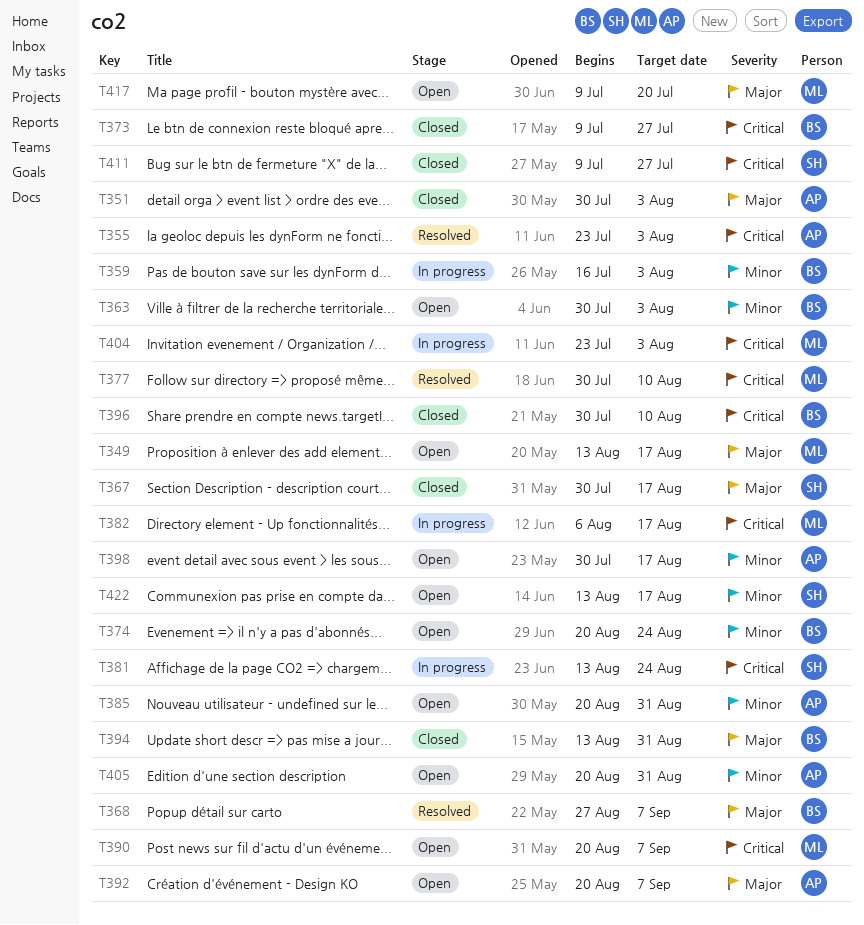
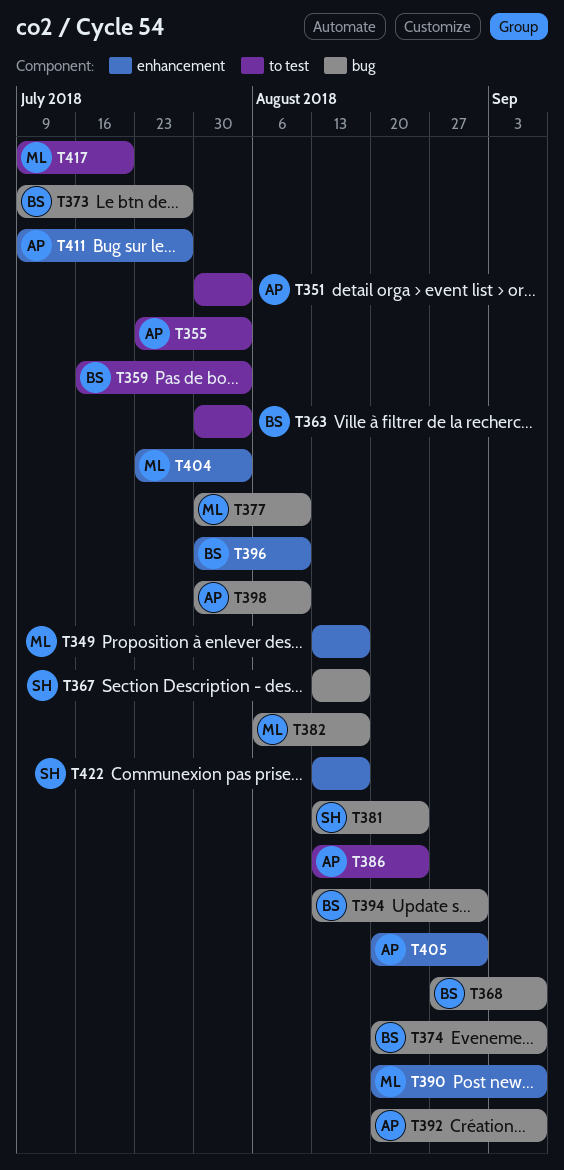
T367, start: Jul 30 -> Aug 13
T374, due: Aug 24 -> Sep 7
T385: present -> none
T386: none -> present
T398, due: Aug 17 -> Aug 10
T411, owner: SH -> AP

